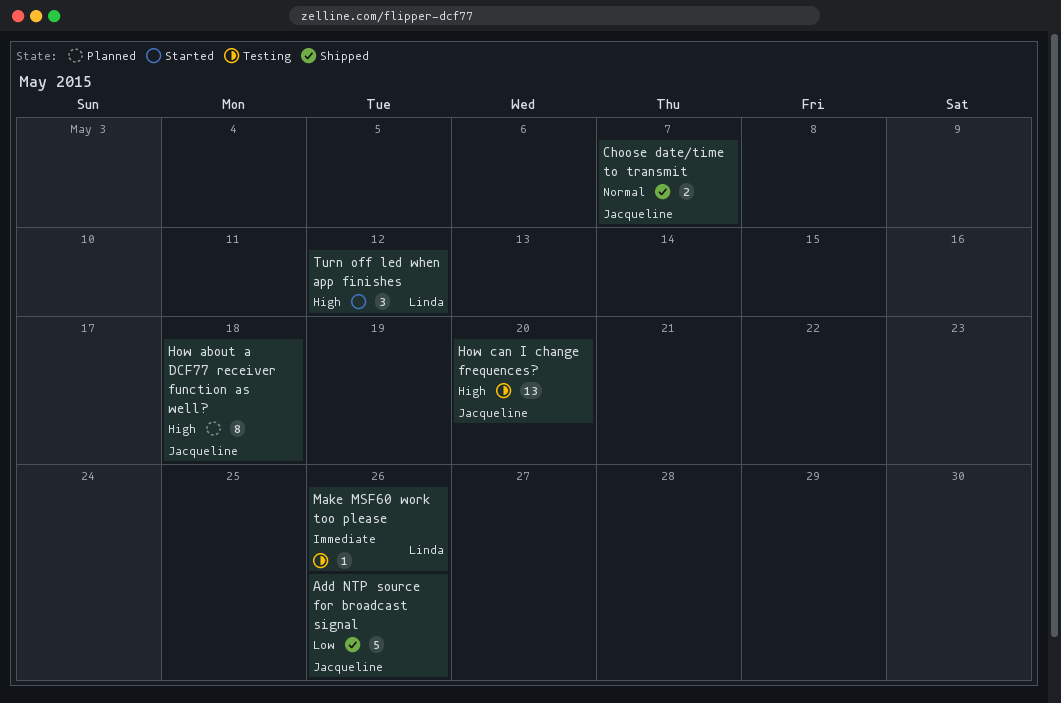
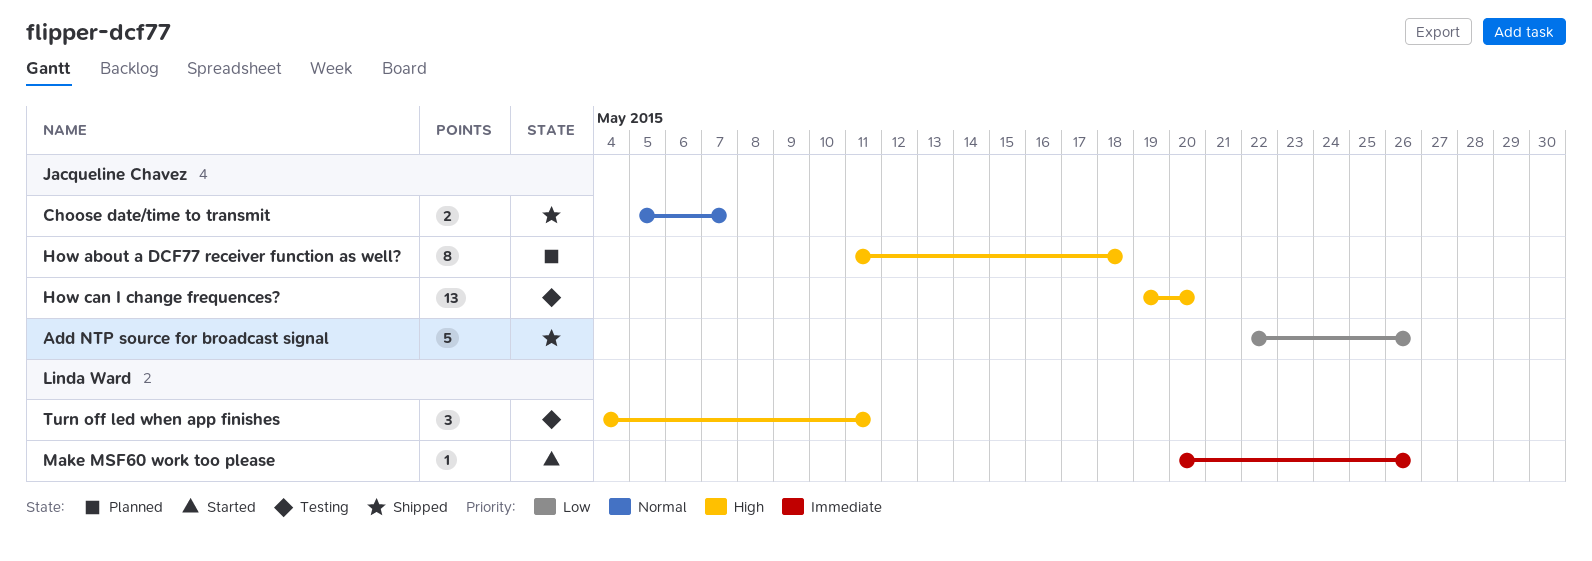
Make MSF60 work too please, status: Testing -> Started
Turn off led when app finishes, status: Started -> Testing
Turn off led when app finishes, due: May 12 -> May 11

